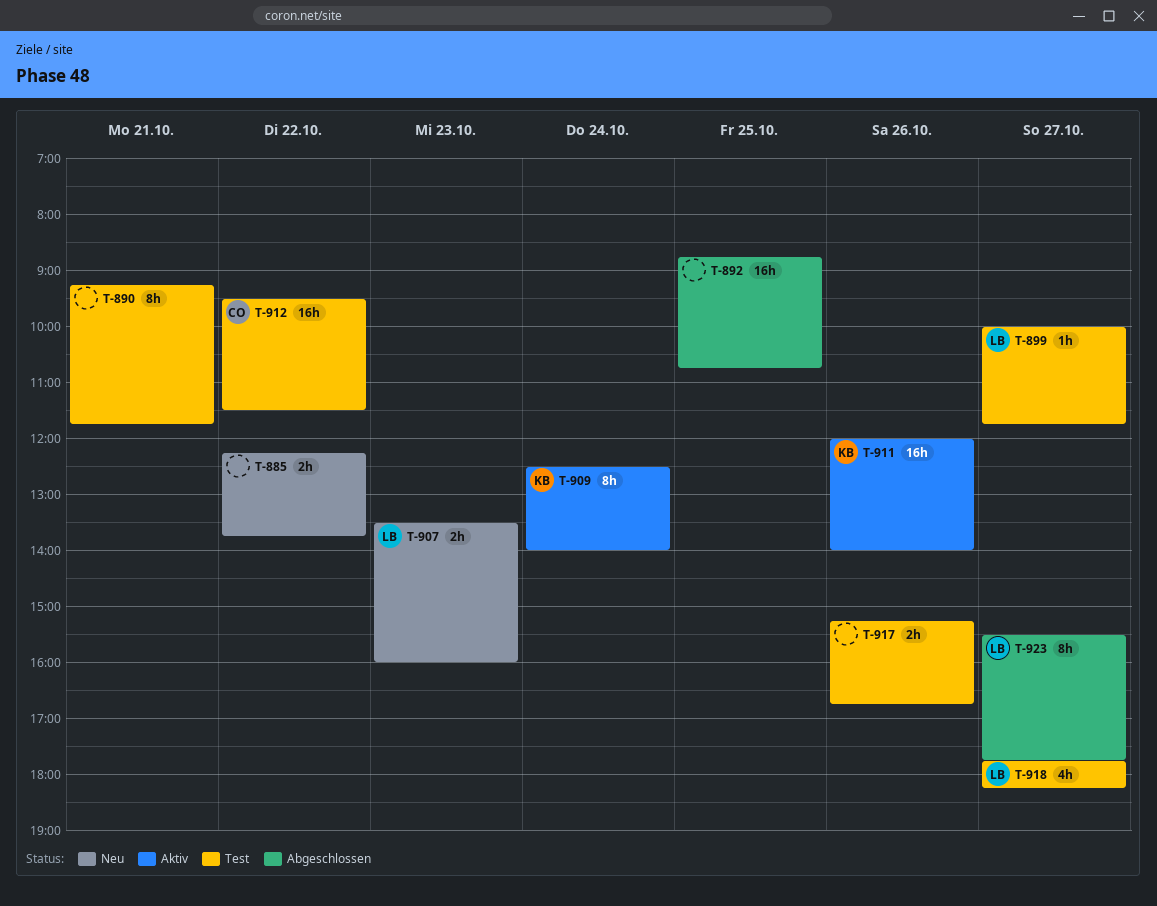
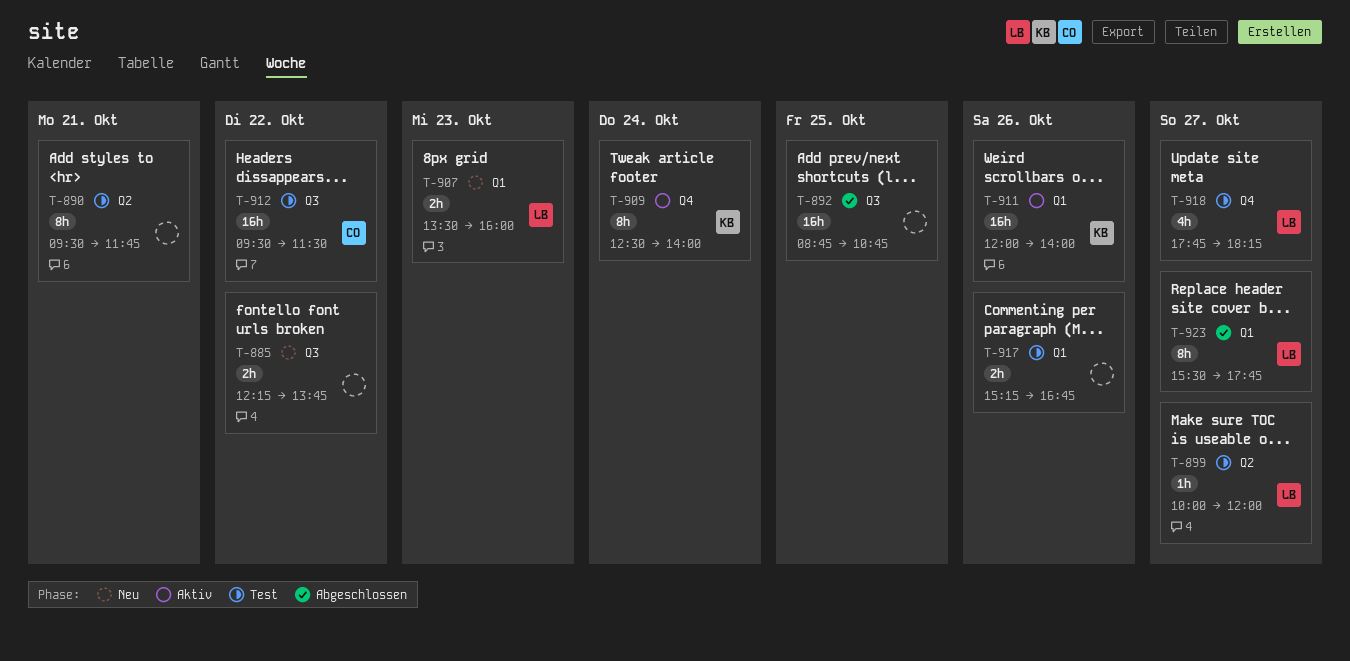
T-890, begins: 09:15 -> 09:30
T-899, ends: 11:45 -> 12:00

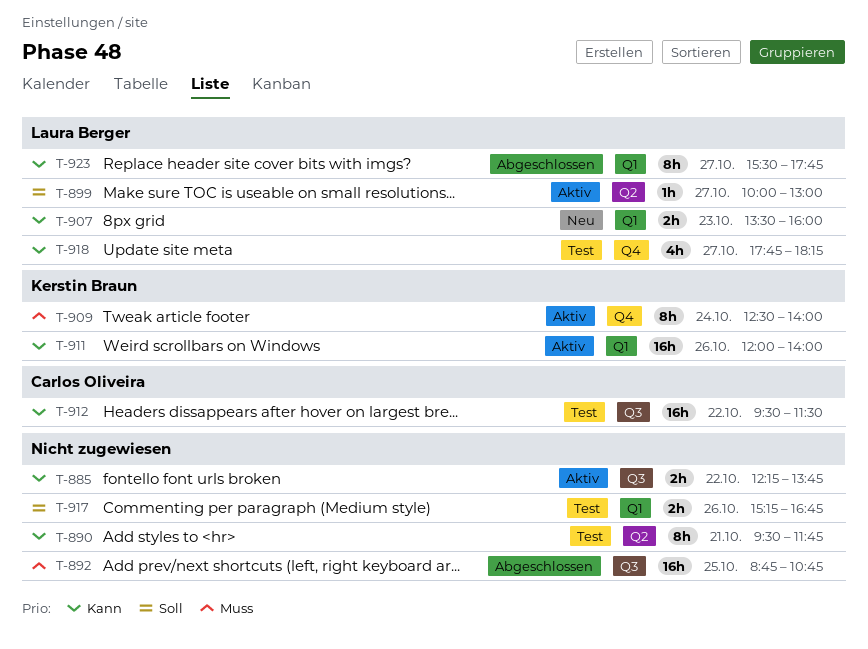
T-885, status: Neu -> Aktiv
T-899, status: Test -> Aktiv
T-899, ends: 12:00 -> 13:00

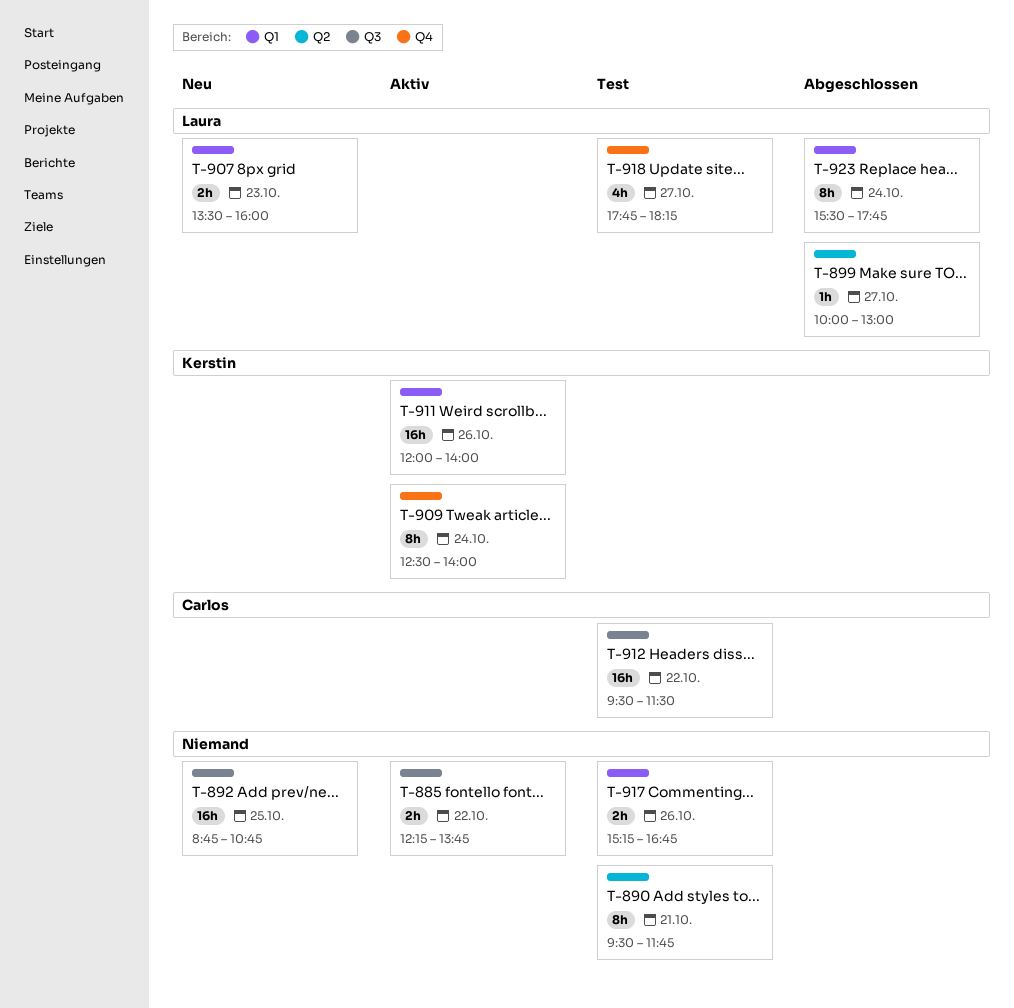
T-892, status: Abgeschlossen -> Neu
T-899, status: Aktiv -> Abgeschlossen
T-923, day: Oct 27 -> Oct 24

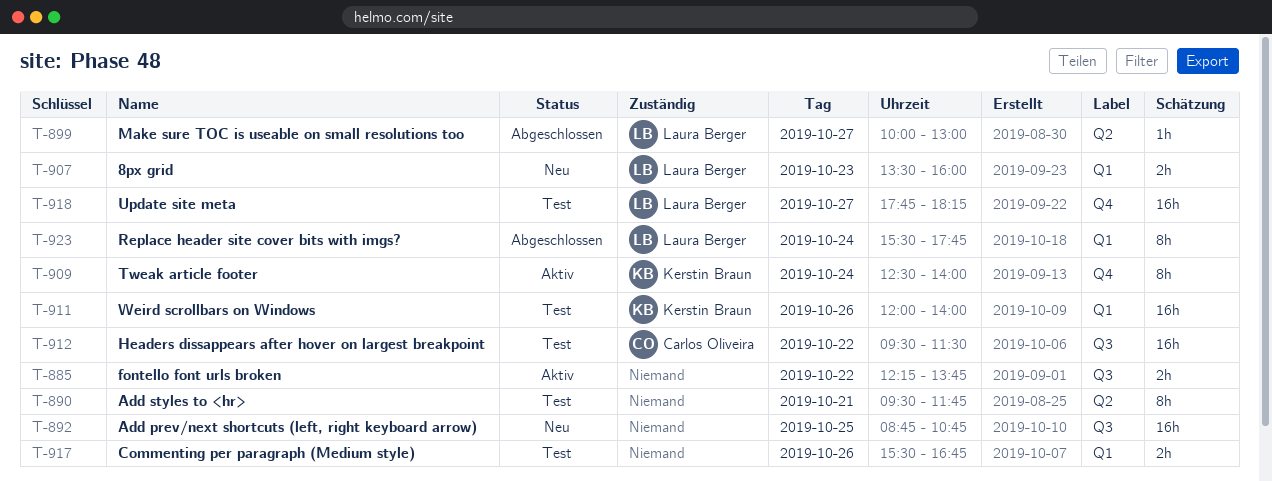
T-911, status: Aktiv -> Test
T-917, begins: 15:15 -> 15:30
T-918, estimate: 4h -> 16h

